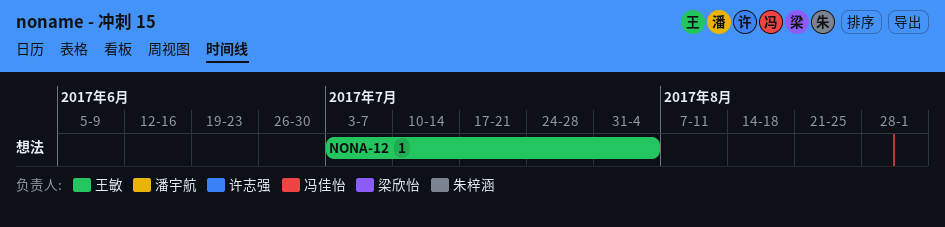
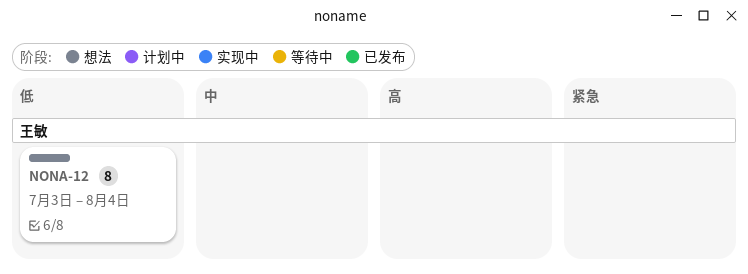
NONA-12, estimate: 1 -> 8

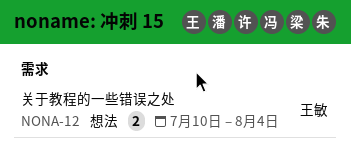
NONA-12, estimate: 8 -> 2
NONA-12, start: Jul 3 -> Jul 10

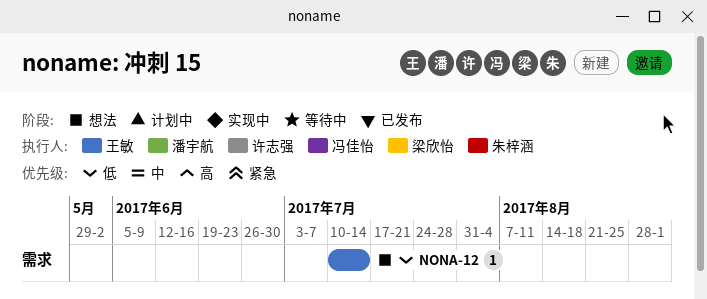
NONA-12, estimate: 2 -> 1
NONA-12, due: Aug 4 -> Jul 14

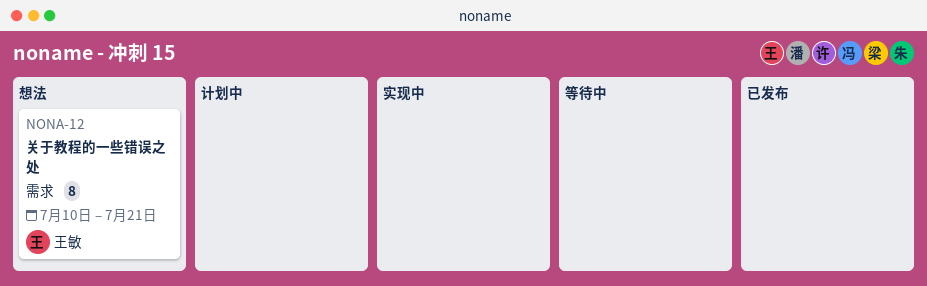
NONA-12, estimate: 1 -> 8
NONA-12, due: Jul 14 -> Jul 21

